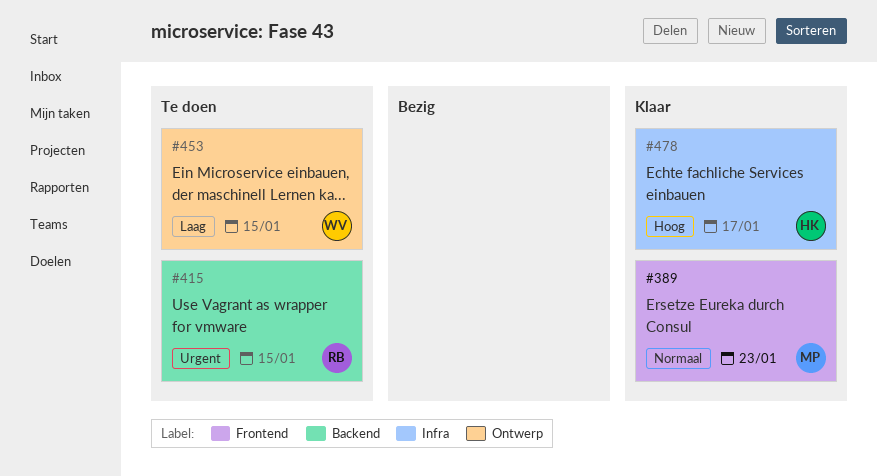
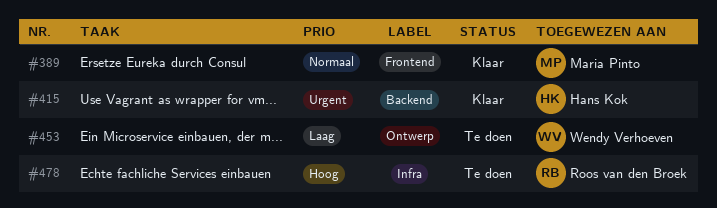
#415, status: Te doen -> Klaar
#415, owner: Roos van den Broek -> Hans Kok
#478, status: Klaar -> Te doen
#478, owner: Hans Kok -> Roos van den Broek

